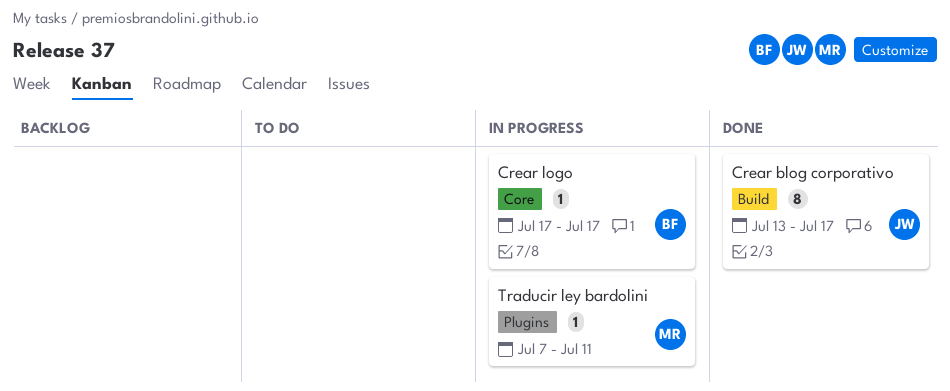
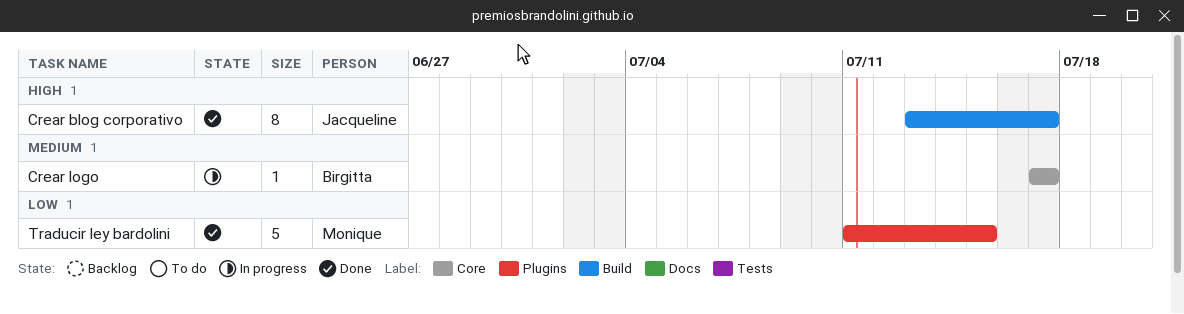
Traducir ley bardolini, status: In progress -> Done
Traducir ley bardolini, estimate: 1 -> 5
Traducir ley bardolini, start: Jul 7 -> Jul 11
Traducir ley bardolini, due: Jul 11 -> Jul 15

